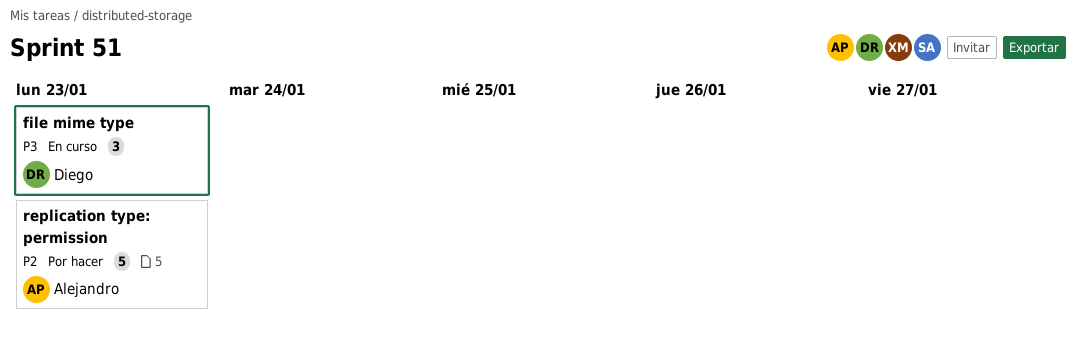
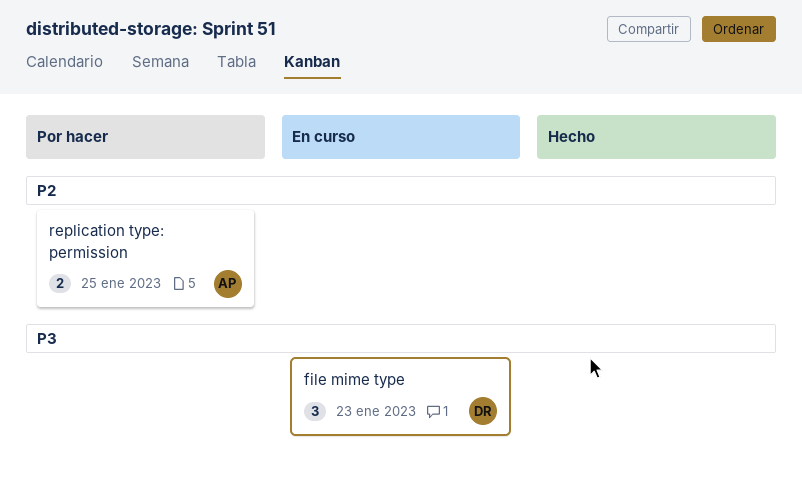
replication type: permission, estimate: 5 -> 2
replication type: permission, due: Jan 23 -> Jan 25

